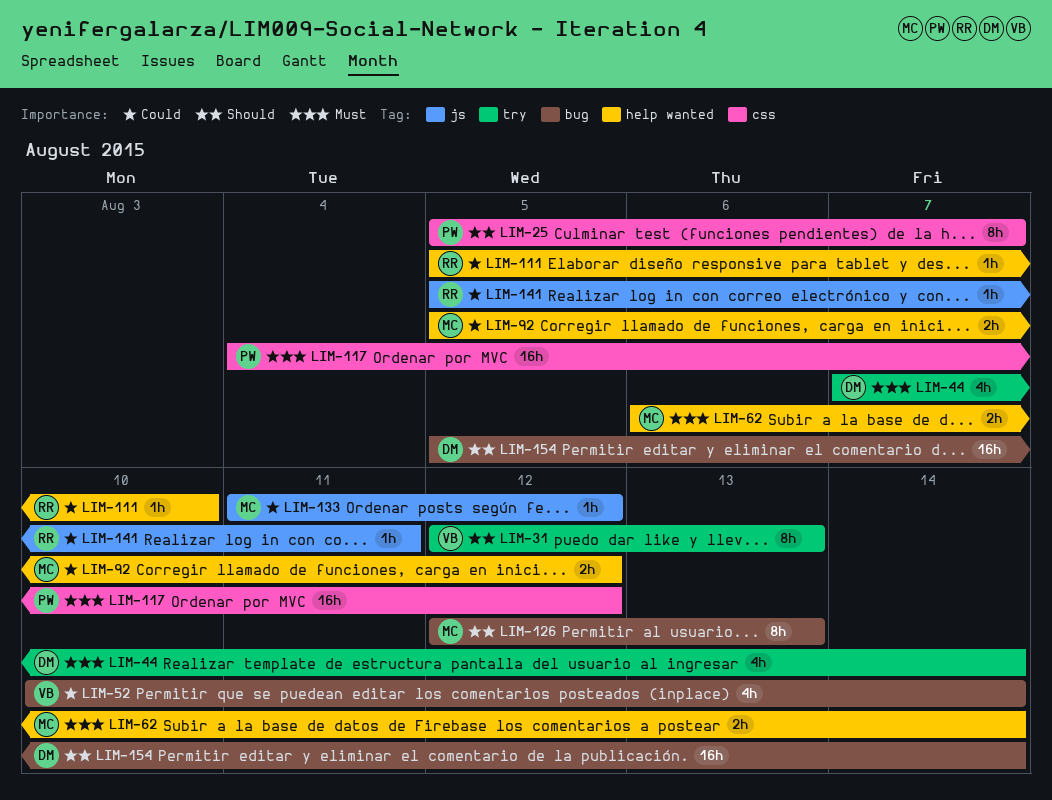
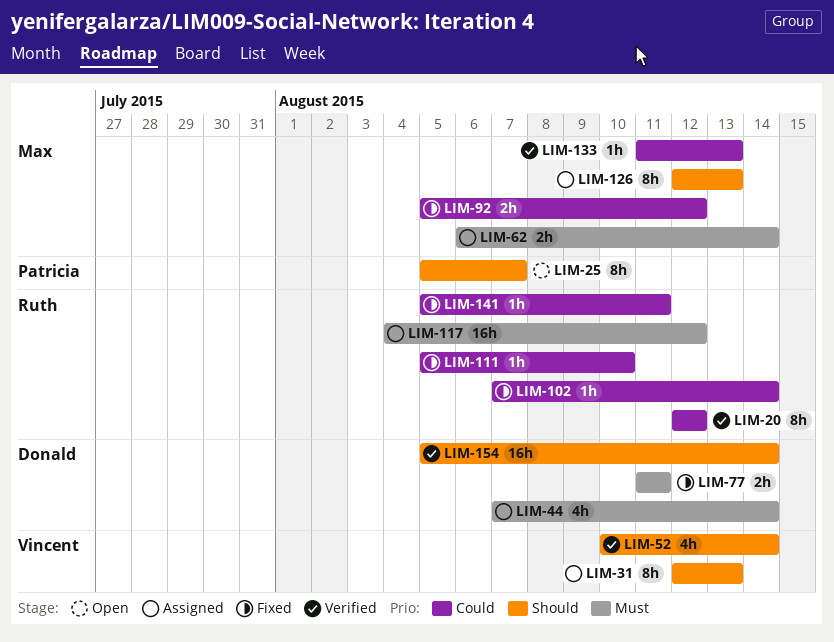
LIM-20: none -> present
LIM-52, priority: Could -> Should
LIM-77: none -> present
LIM-102: none -> present
LIM-117, owner: Patricia -> Ruth
LIM-133, due: Aug 12 -> Aug 13

